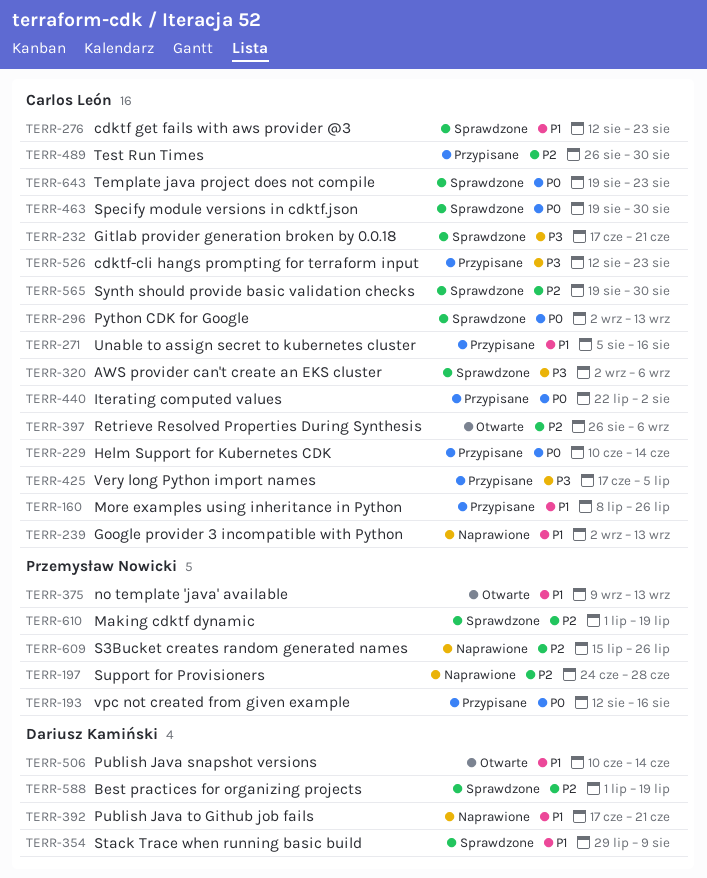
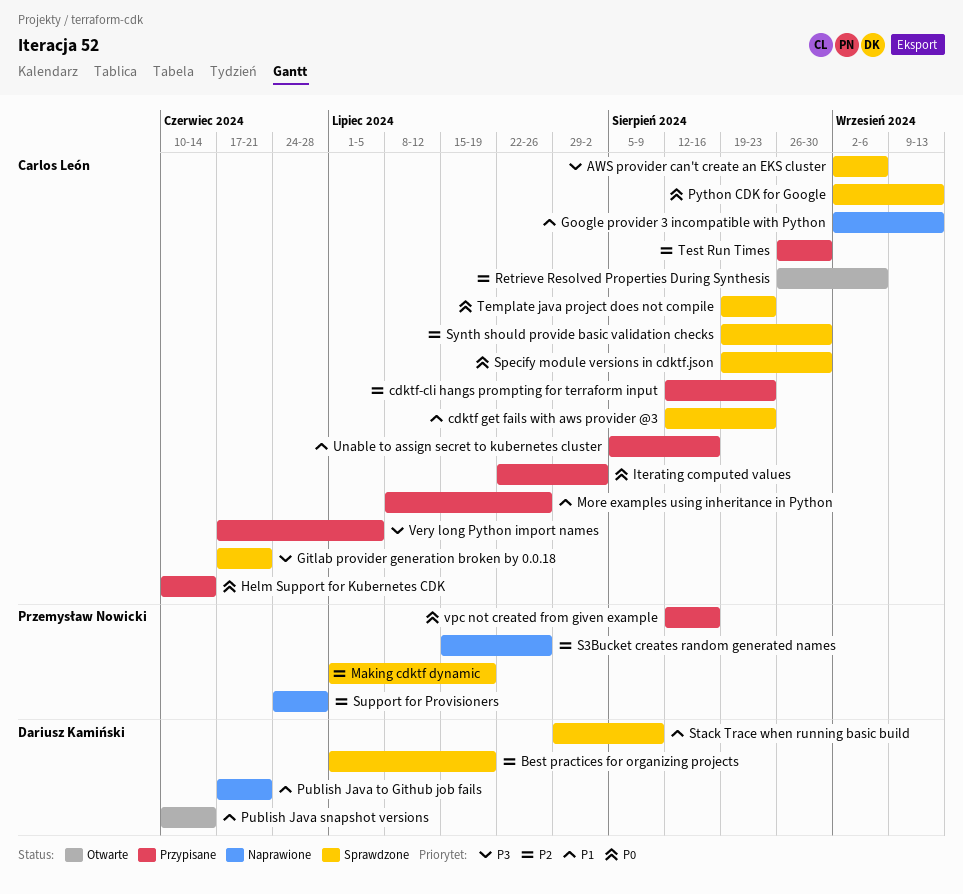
cdktf-cli hangs prompting for terraform input, priority: P3 -> P2
no template 'java' available: present -> none

